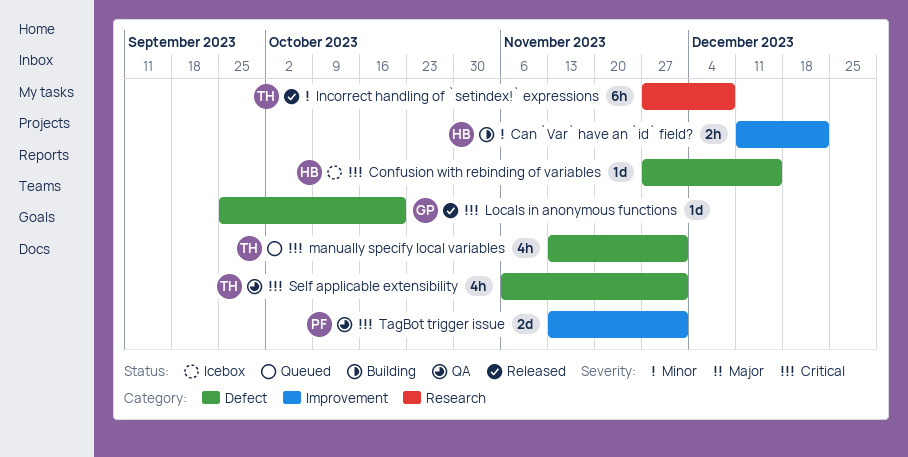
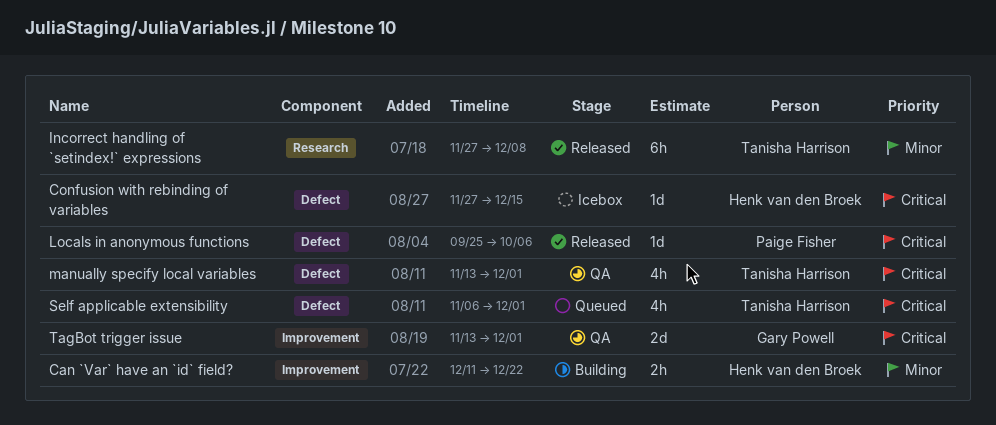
Locals in anonymous functions, owner: Gary Powell -> Paige Fisher
Locals in anonymous functions, due: Oct 20 -> Oct 6
manually specify local variables, status: Queued -> QA
Self applicable extensibility, status: QA -> Queued
TagBot trigger issue, owner: Paige Fisher -> Gary Powell

